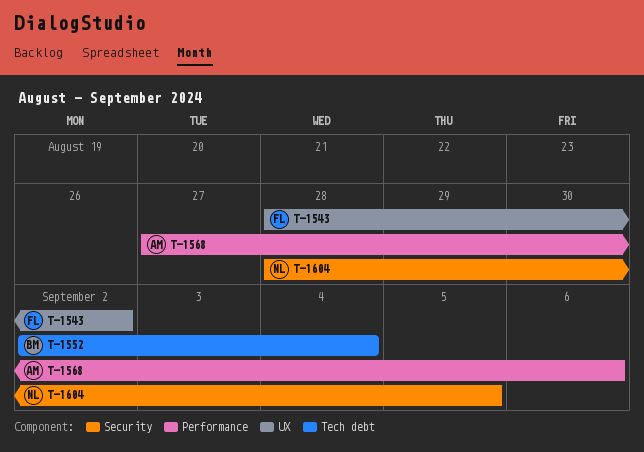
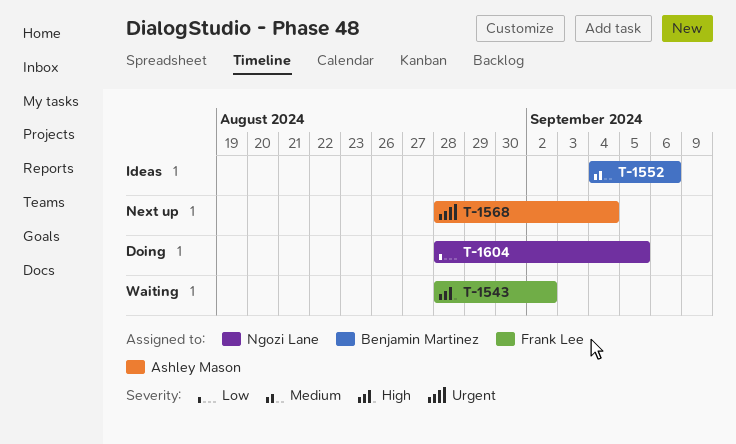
T-1552, start: Sep 2 -> Sep 4
T-1552, due: Sep 4 -> Sep 6
T-1568, start: Aug 27 -> Aug 28
T-1568, due: Sep 6 -> Sep 4

